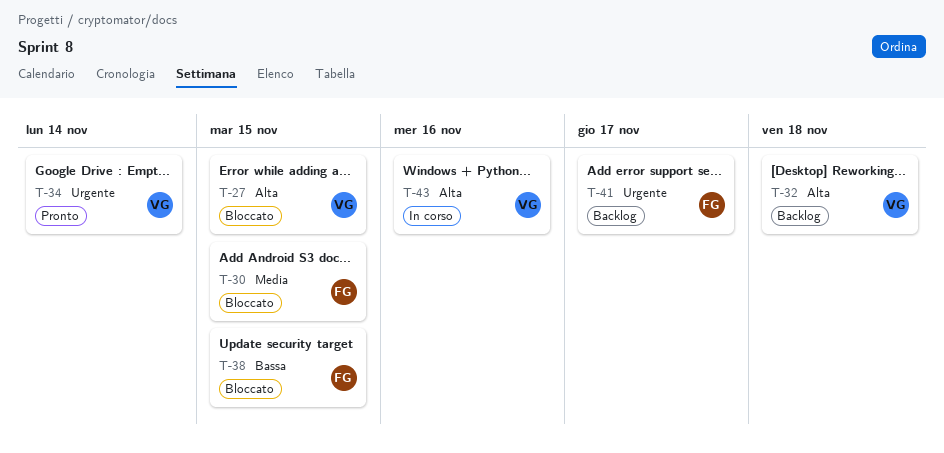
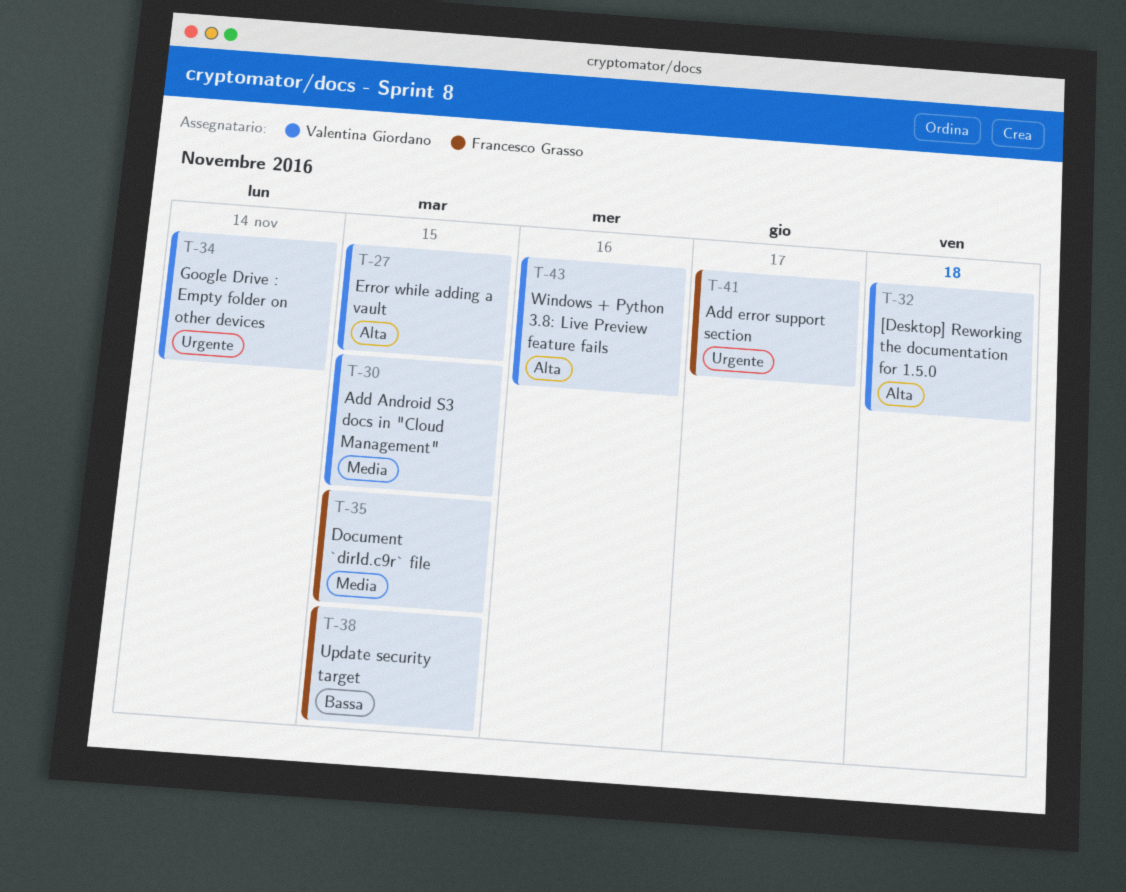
T-30, owner: Francesco Grasso -> Valentina Giordano
T-35: none -> present

